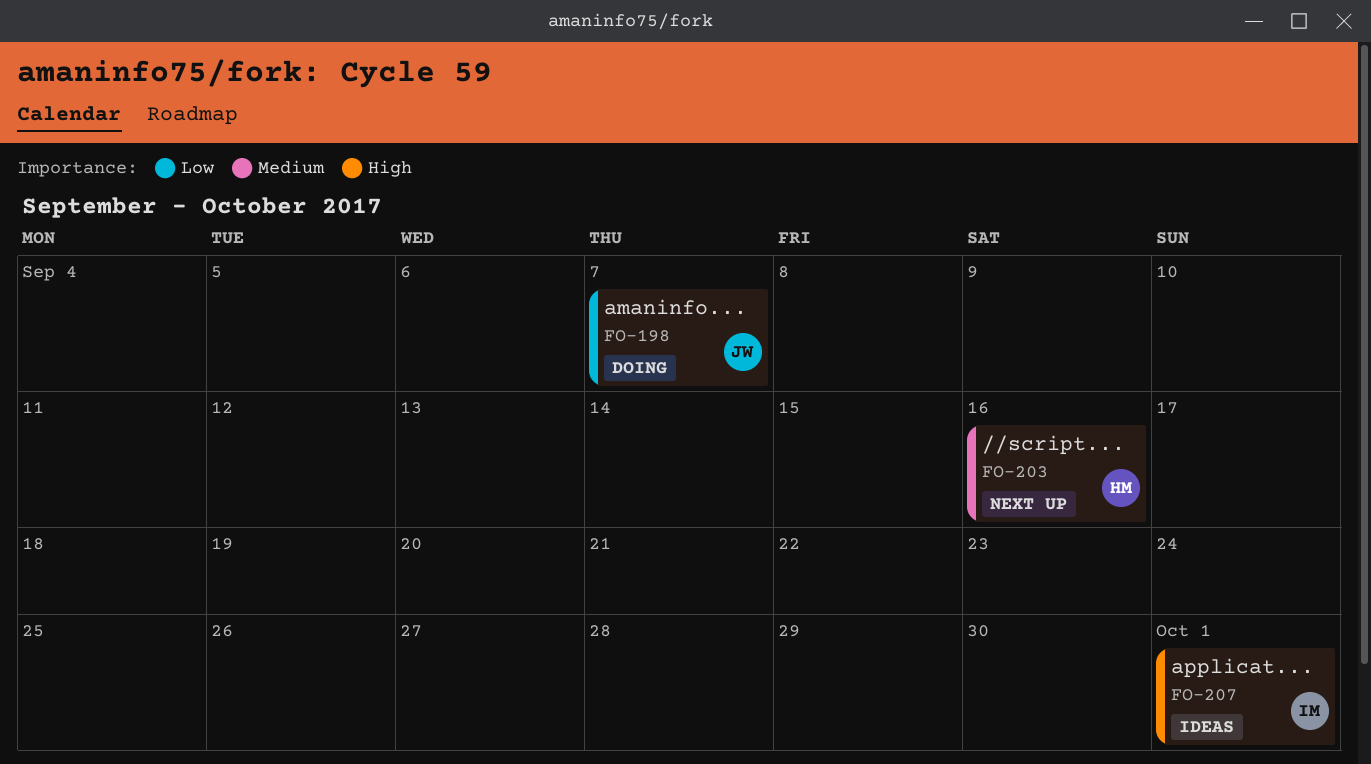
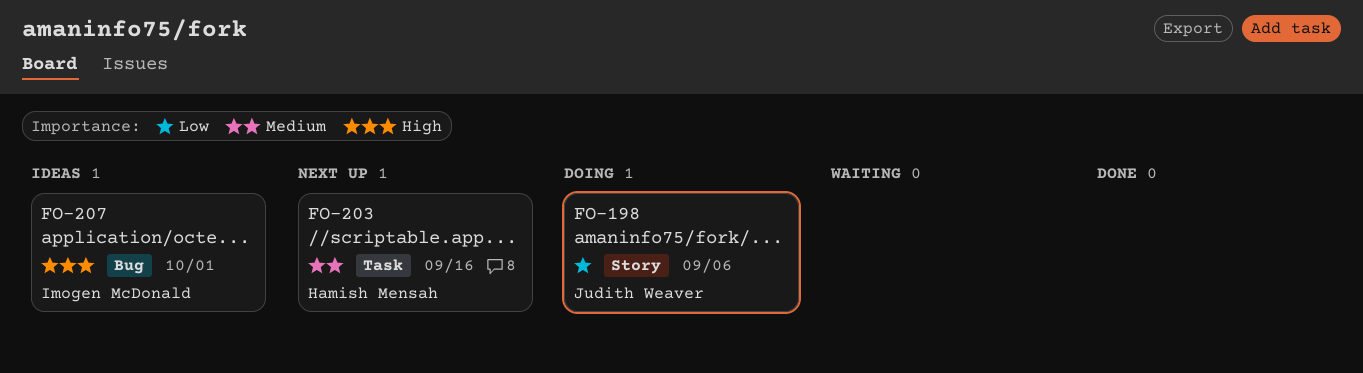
FO-198, due: Sep 7 -> Sep 6

